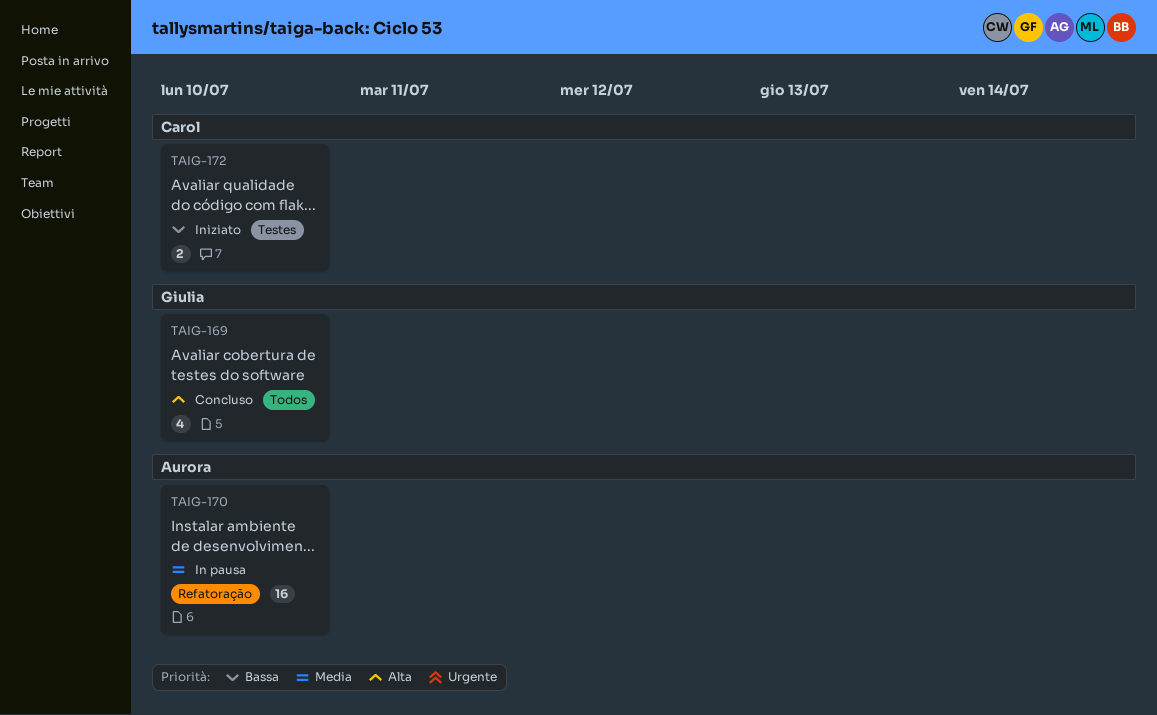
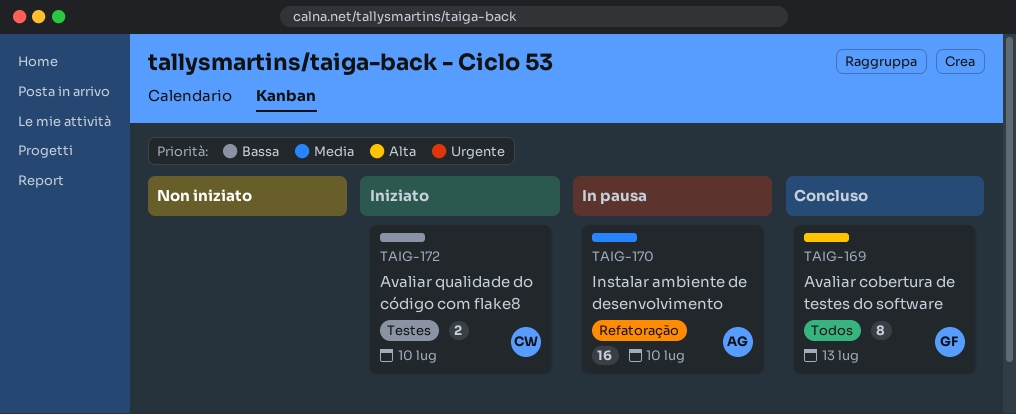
TAIG-169, estimate: 4 -> 8
TAIG-169, due: Jul 10 -> Jul 13

